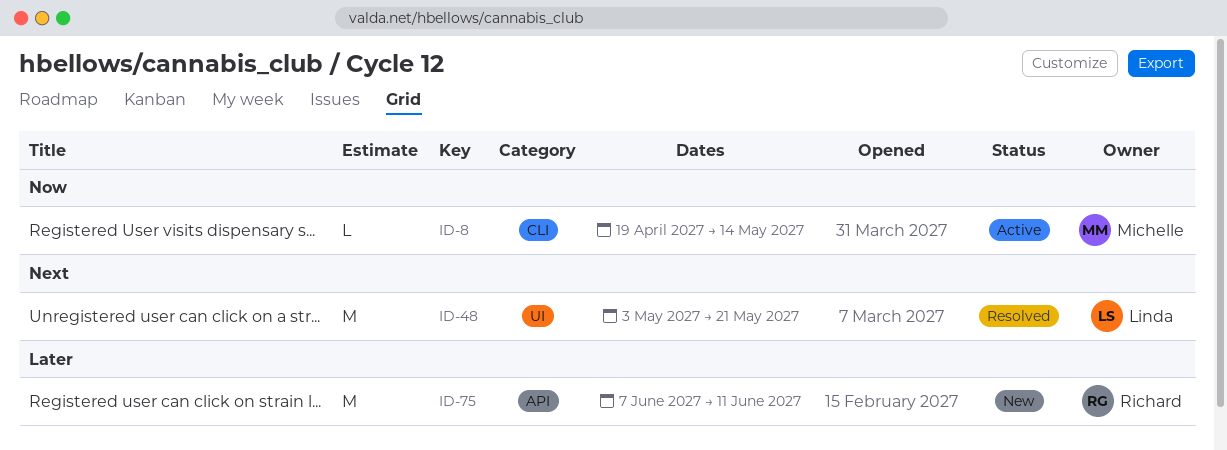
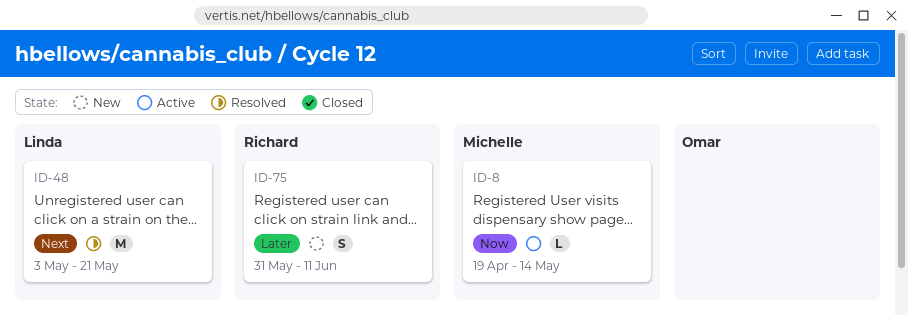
ID-75, estimate: M -> S
ID-75, start: Jun 7 -> May 31

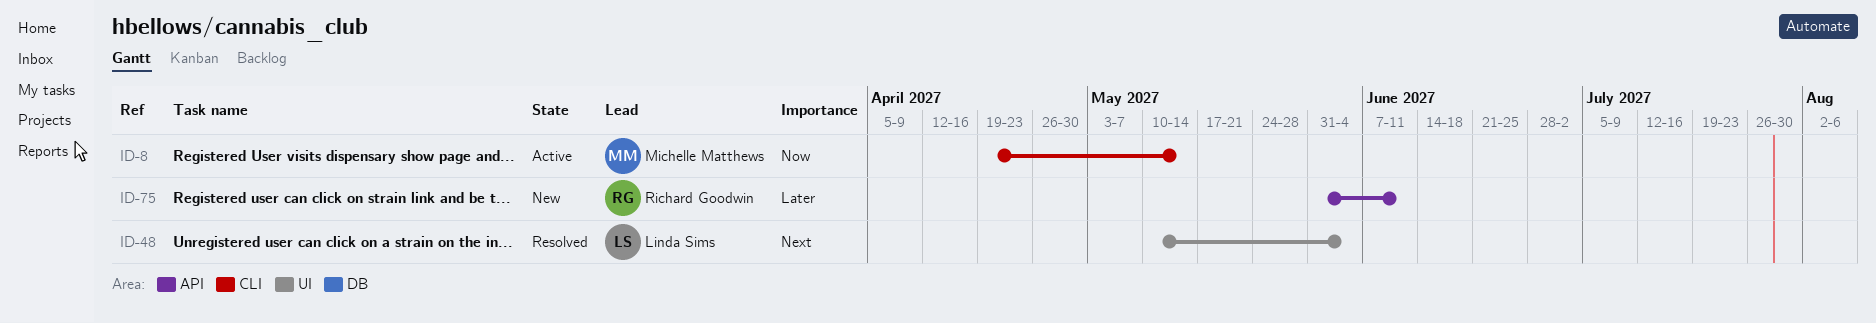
ID-48, start: May 3 -> May 10
ID-48, due: May 21 -> Jun 4

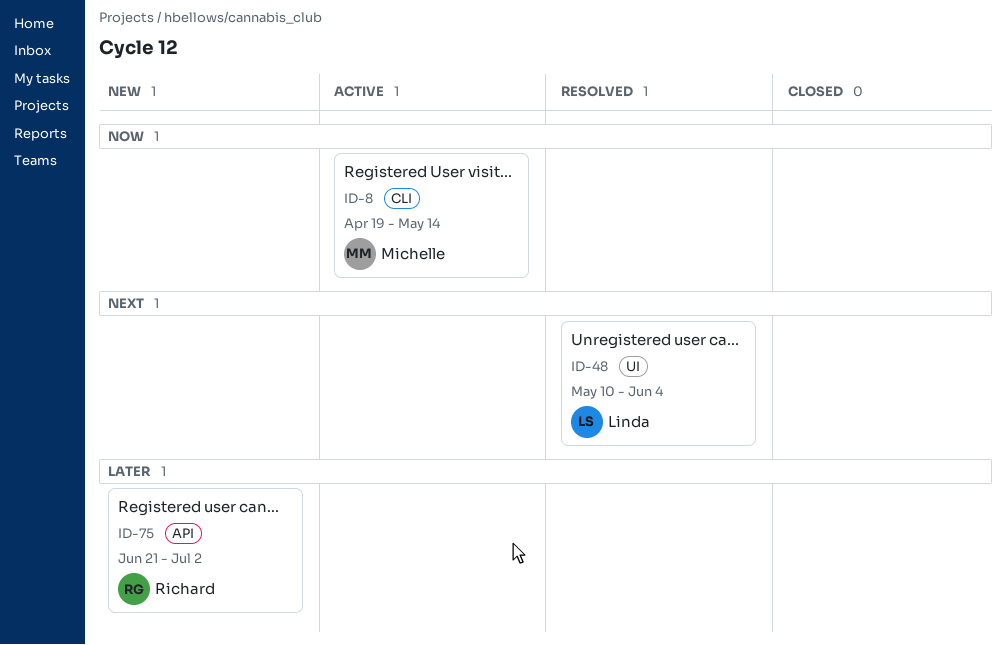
ID-75, start: May 31 -> Jun 21
ID-75, due: Jun 11 -> Jul 2

